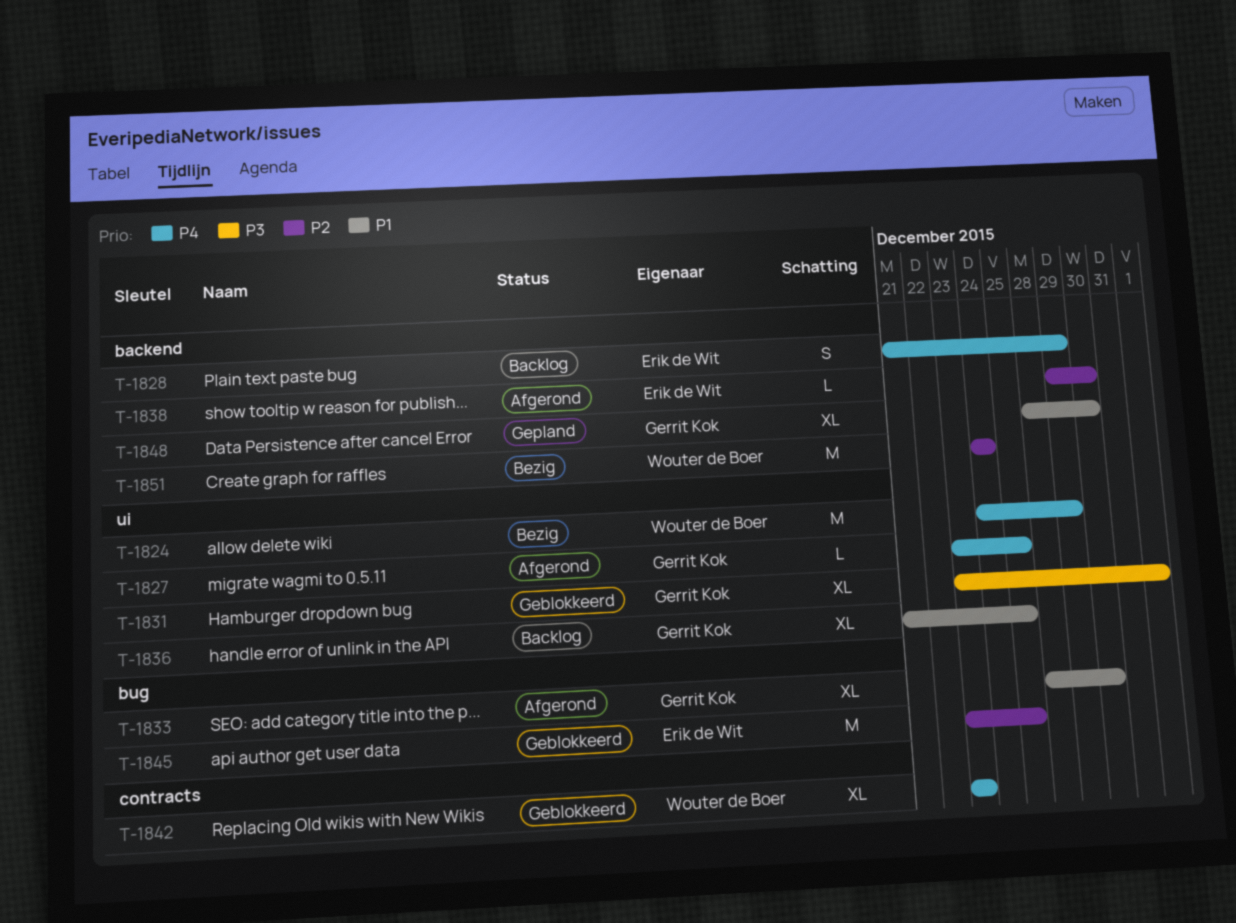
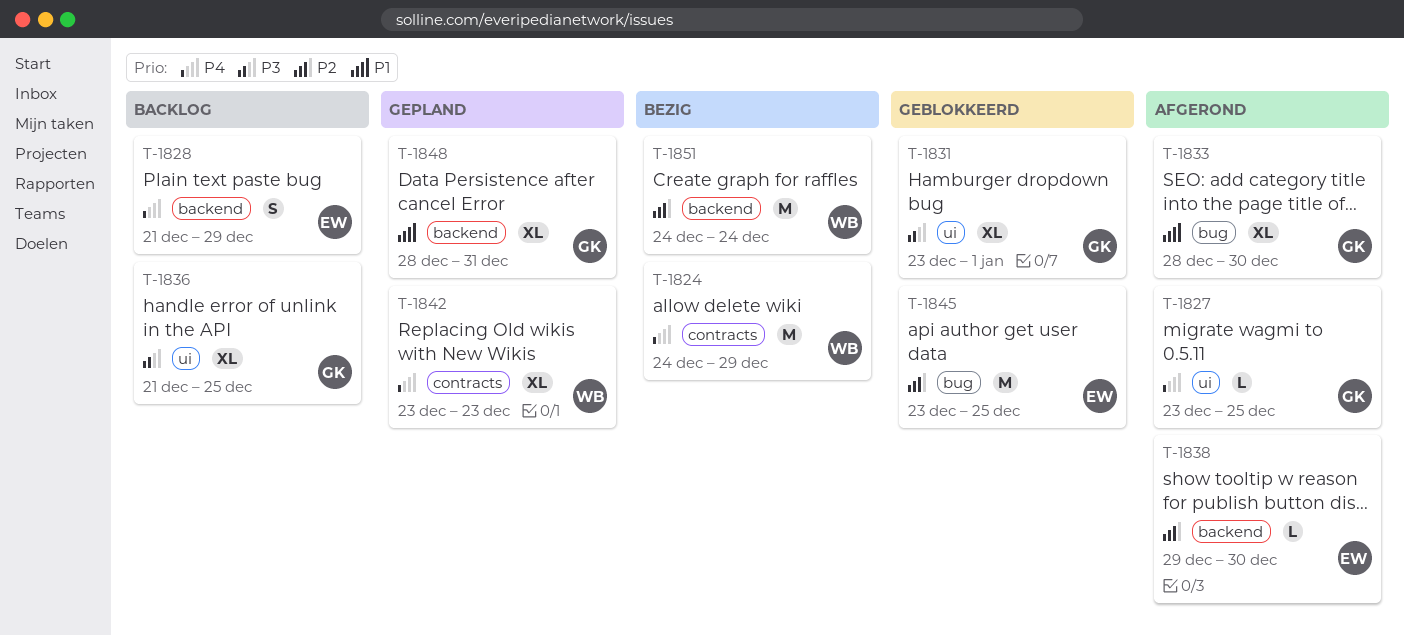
T-1824, label: ui -> contracts
T-1836, priority: P1 -> P3
T-1842, status: Geblokkeerd -> Gepland
T-1848, due: Dec 30 -> Dec 31

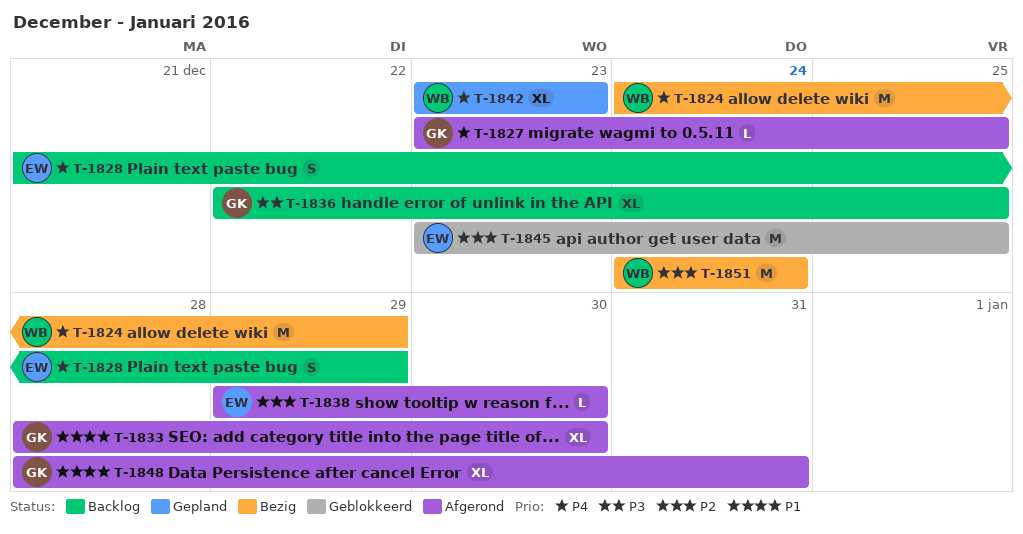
T-1831: present -> none
T-1836, start: Dec 21 -> Dec 22
T-1848, status: Gepland -> Afgerond

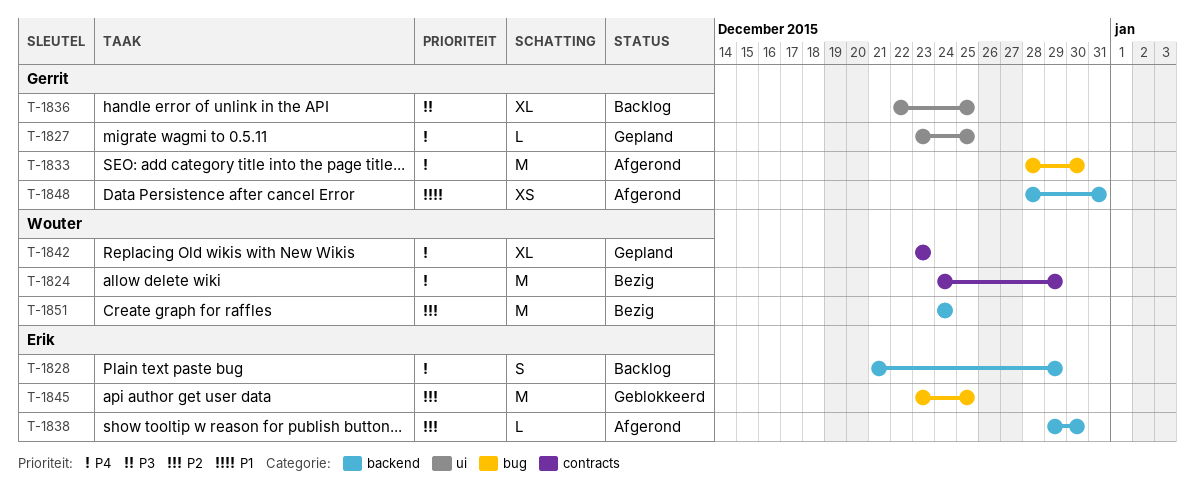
T-1827, status: Afgerond -> Gepland
T-1833, priority: P1 -> P4
T-1833, estimate: XL -> M
T-1848, estimate: XL -> XS

